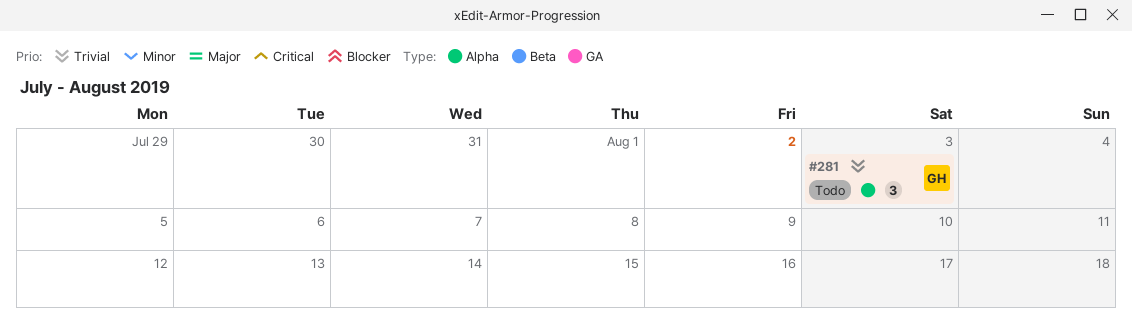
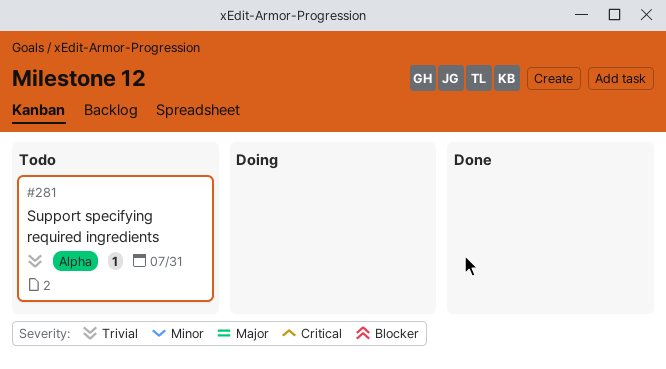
#281, estimate: 3 -> 1
#281, due: Aug 3 -> Jul 31

